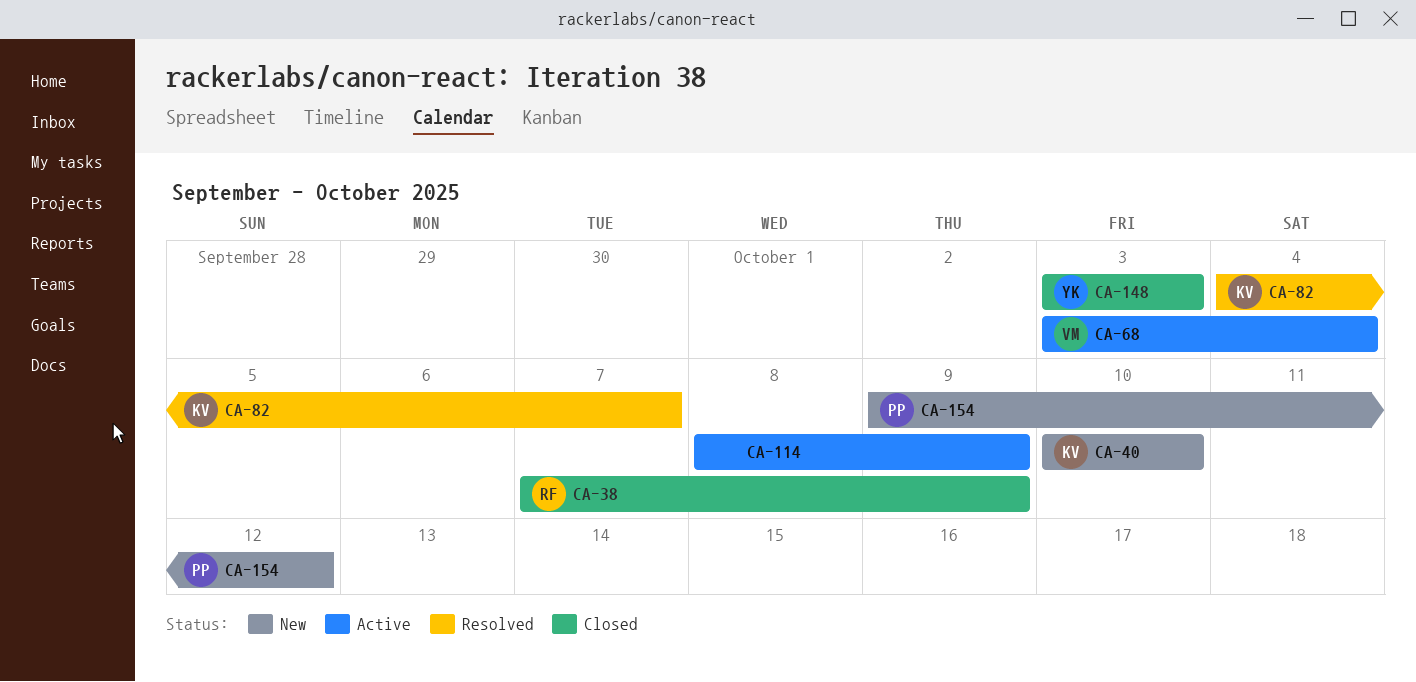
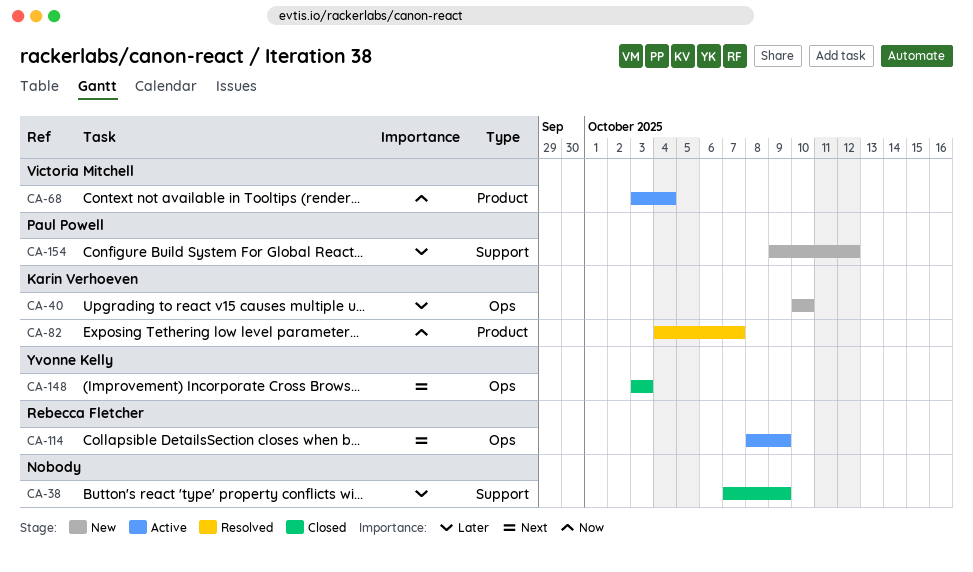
CA-38, owner: Rebecca Fletcher -> none
CA-114, owner: none -> Rebecca Fletcher

